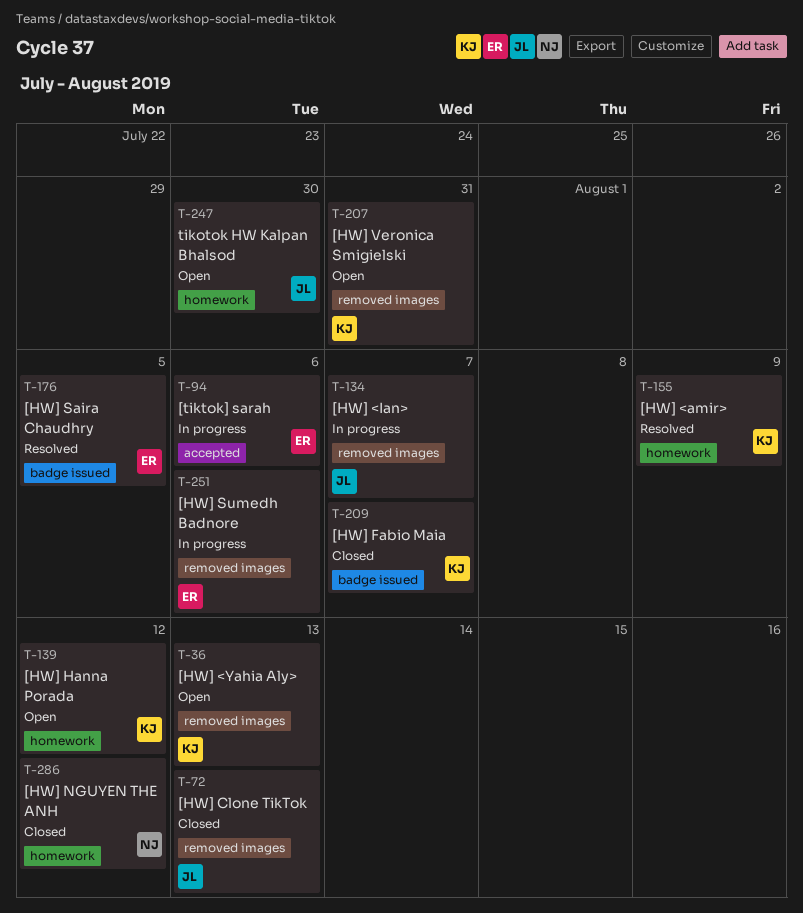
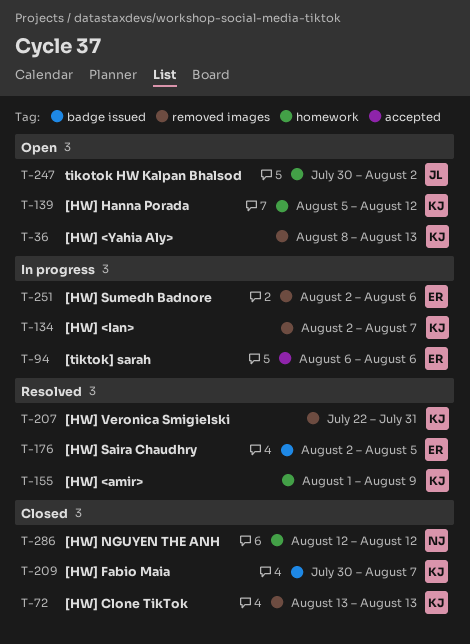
T-72, owner: JL -> KJ
T-134, owner: JL -> KJ
T-207, status: Open -> Resolved
T-247, due: Jul 30 -> Aug 2

